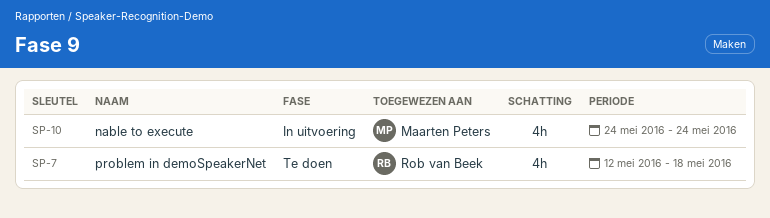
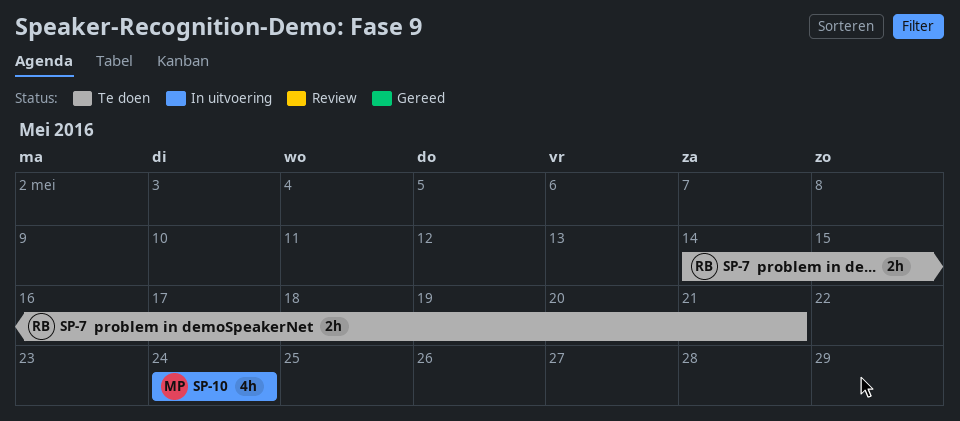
SP-7, estimate: 4h -> 2h
SP-7, start: May 12 -> May 14
SP-7, due: May 18 -> May 21

